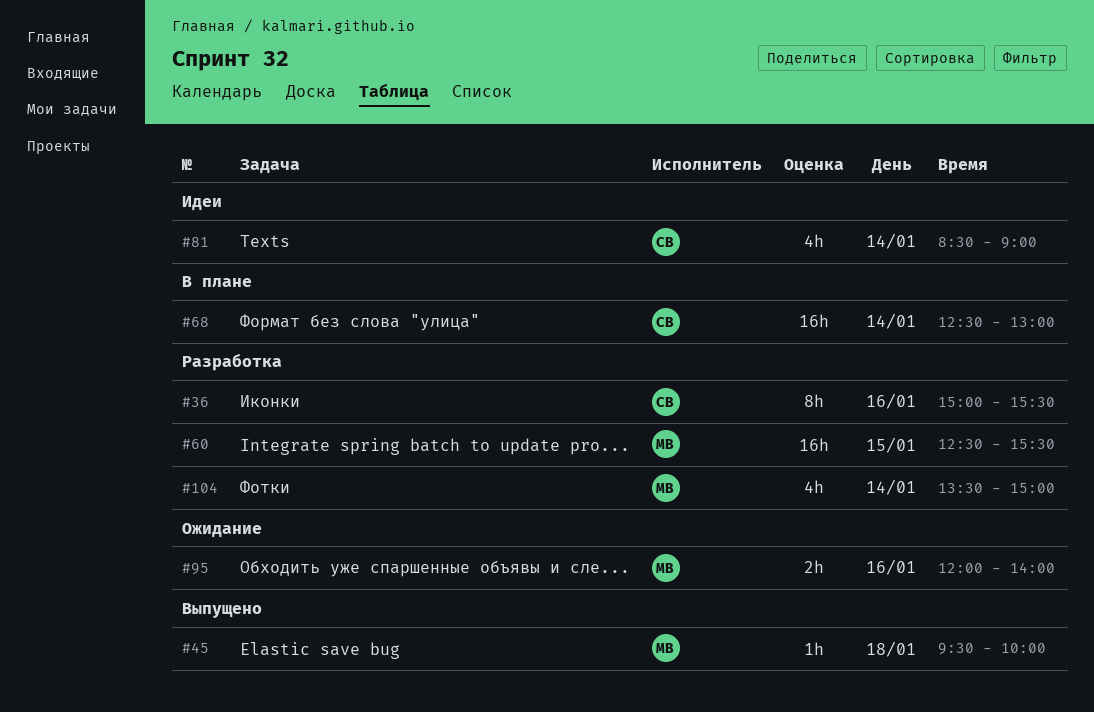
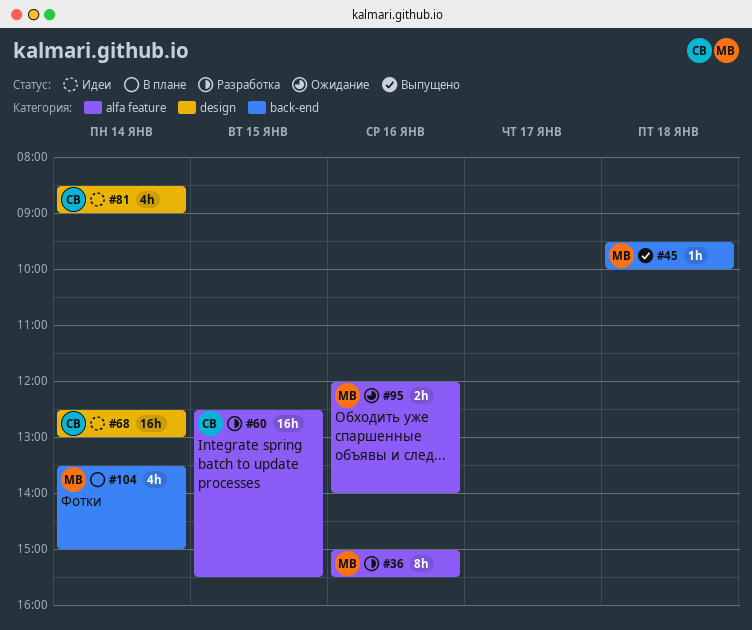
#36, owner: СВ -> МВ
#60, owner: МВ -> СВ
#68, status: В плане -> Идеи
#104, status: Разработка -> В плане

